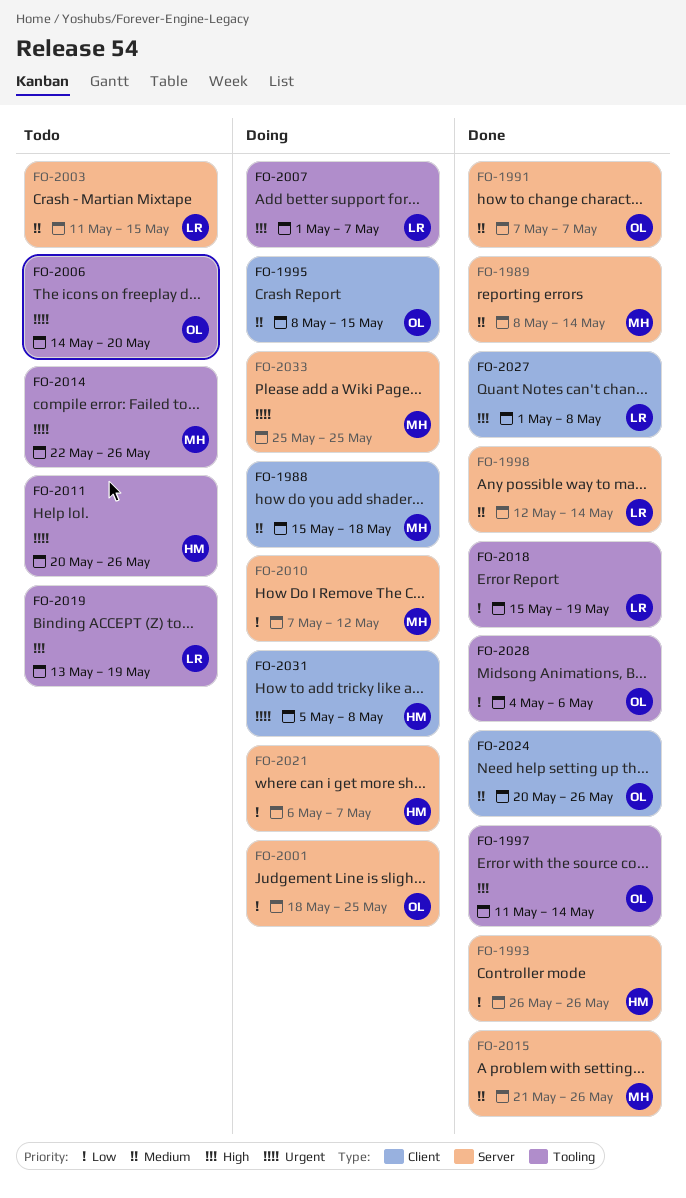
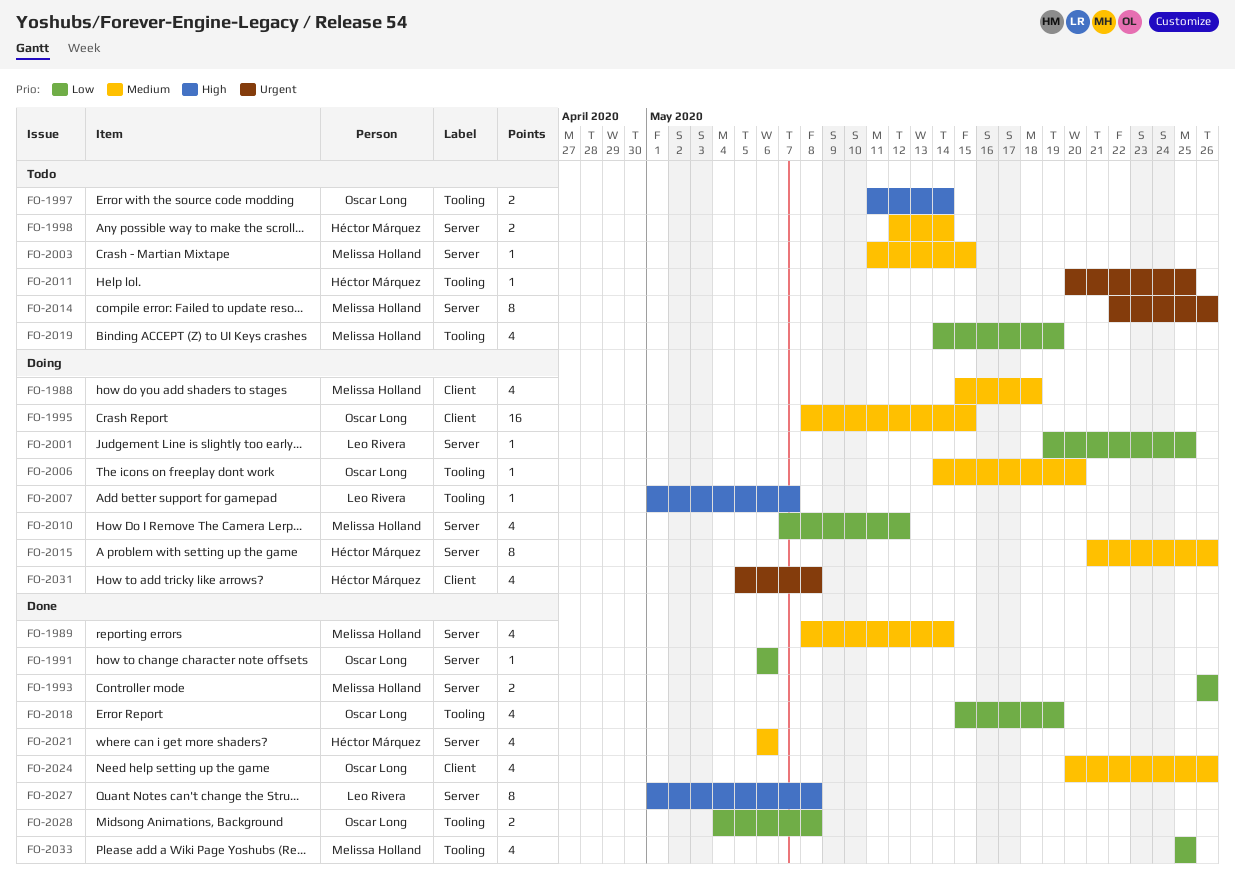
FO-1991, priority: Medium -> Low
FO-1991, start: May 7 -> May 6
FO-1991, due: May 7 -> May 6
FO-1993, owner: Héctor Márquez -> Melissa Holland
FO-1997, status: Done -> Todo
FO-1998, status: Done -> Todo
FO-1998, owner: Leo Rivera -> Héctor Márquez
FO-2001, owner: Oscar Long -> Leo Rivera
FO-2001, start: May 18 -> May 19
FO-2003, owner: Leo Rivera -> Melissa Holland
FO-2006, status: Todo -> Doing
FO-2006, priority: Urgent -> Medium
FO-2011, due: May 26 -> May 25
FO-2014, label: Tooling -> Server
FO-2015, status: Done -> Doing
FO-2015, owner: Melissa Holland -> Héctor Márquez
FO-2018, owner: Leo Rivera -> Oscar Long
FO-2019, owner: Leo Rivera -> Melissa Holland
FO-2019, priority: High -> Low
FO-2019, start: May 13 -> May 14
FO-2021, status: Doing -> Done
FO-2021, priority: Low -> Medium
FO-2021, due: May 7 -> May 6
FO-2027, label: Client -> Server
FO-2028, due: May 6 -> May 8
FO-2033, status: Doing -> Done
FO-2033, priority: Urgent -> Low
FO-2033, label: Server -> Tooling

